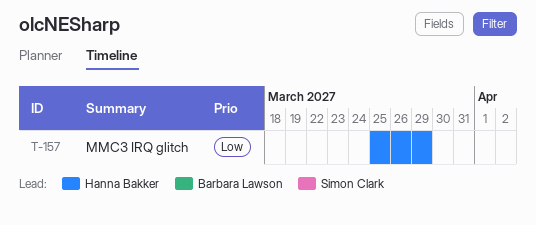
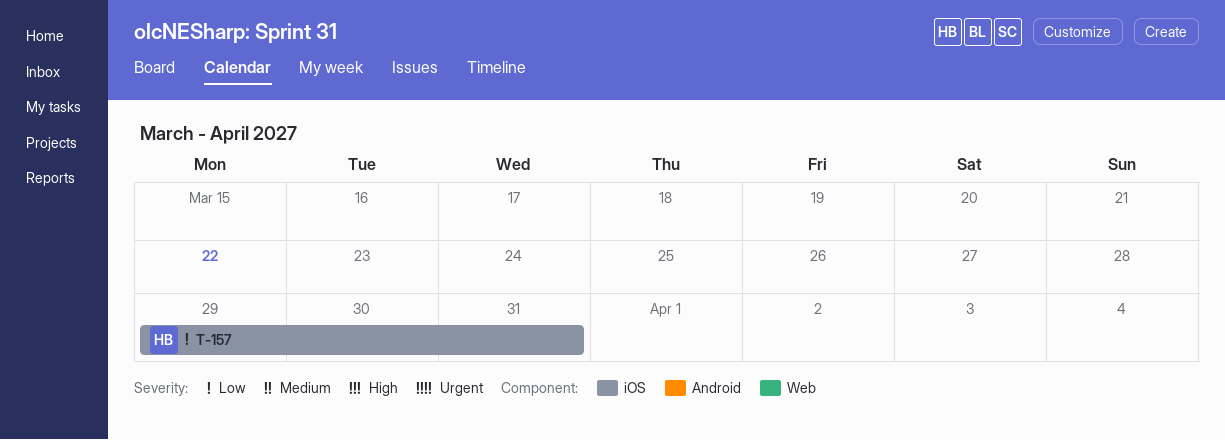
T-157, start: Mar 25 -> Mar 29
T-157, due: Mar 29 -> Mar 31

